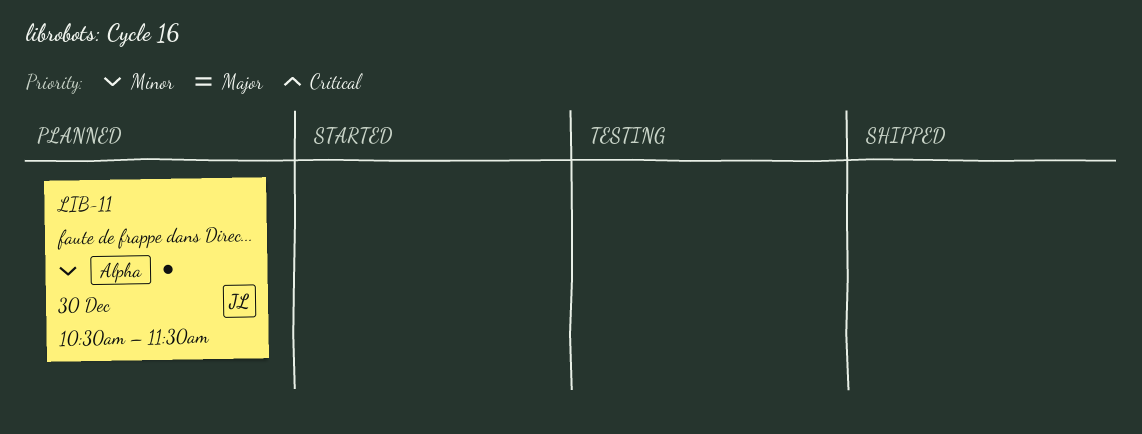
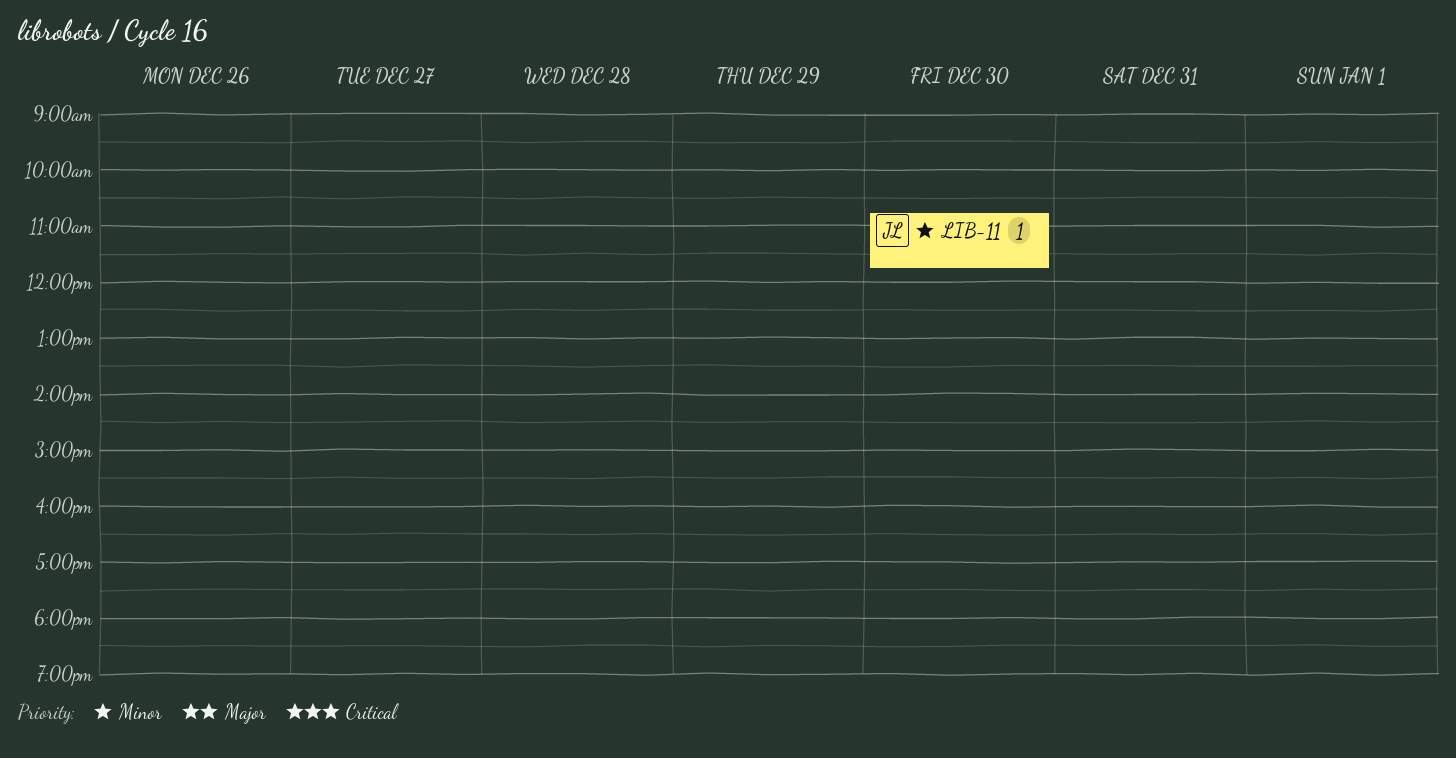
LIB-11, begins: 10:30 -> 10:45
LIB-11, ends: 11:30 -> 11:45

